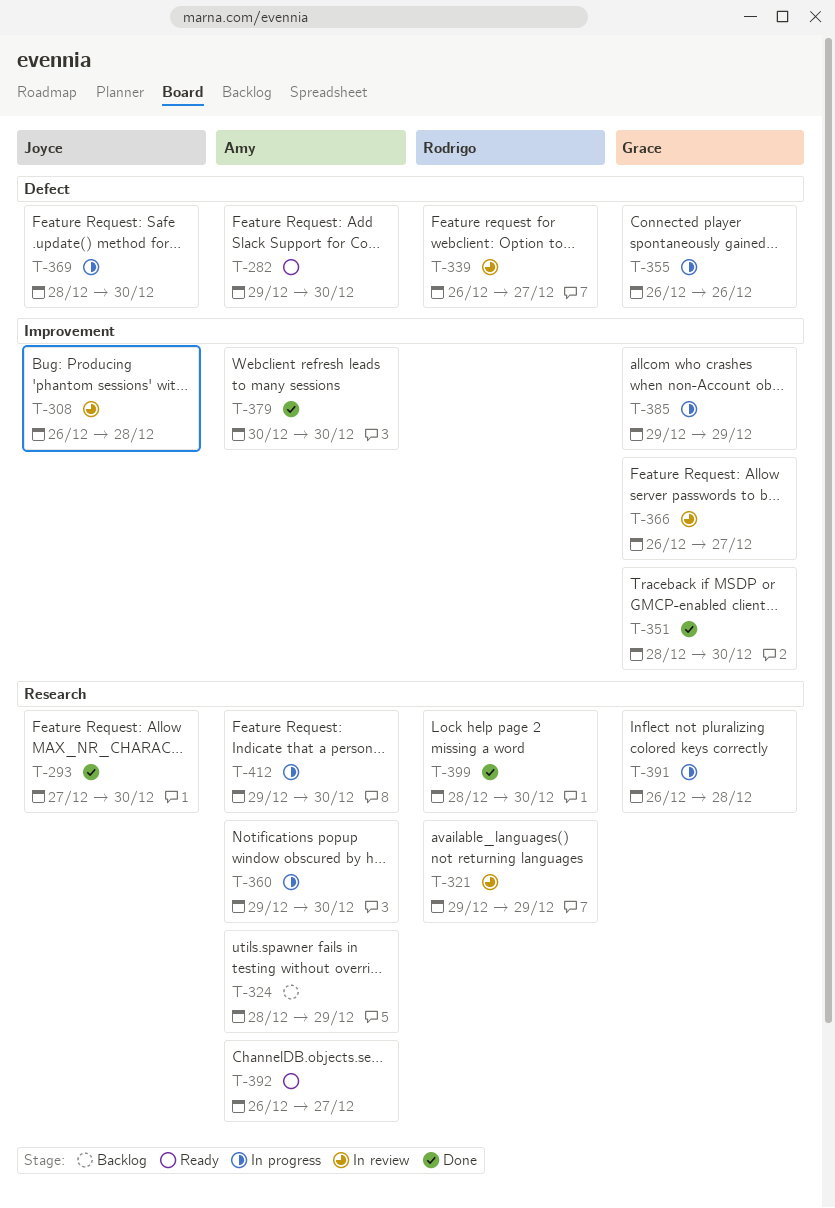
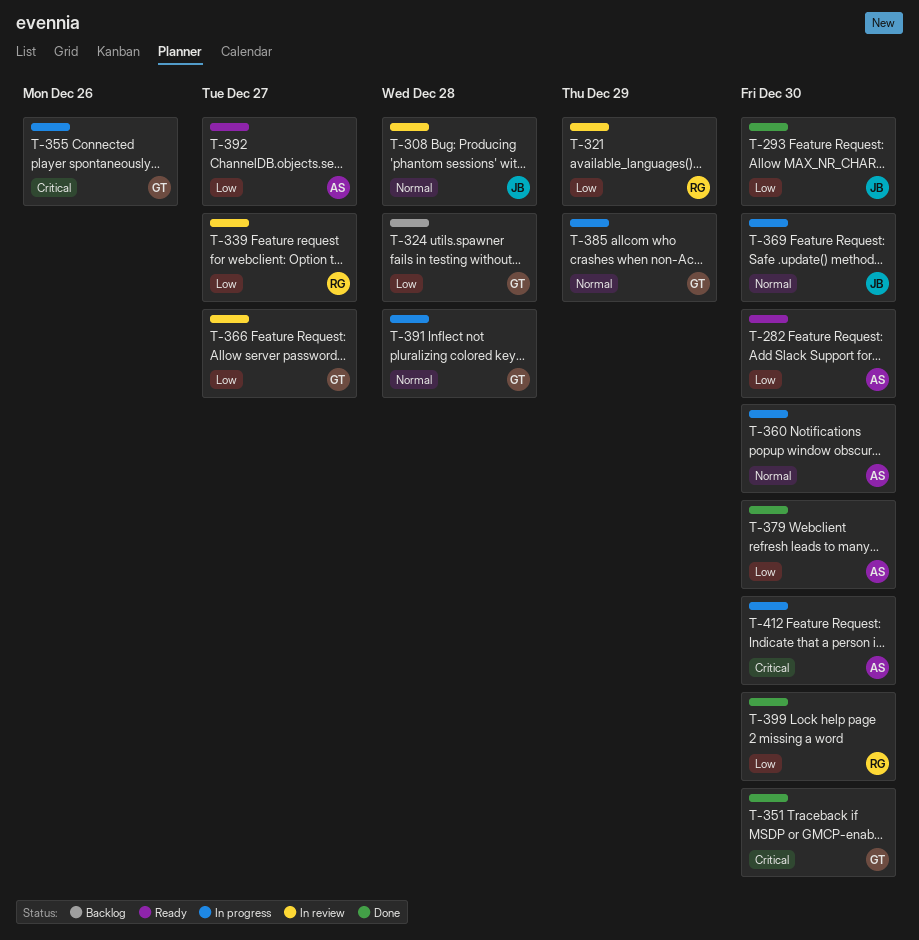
T-324, owner: Amy -> Grace
T-324, due: Dec 29 -> Dec 28

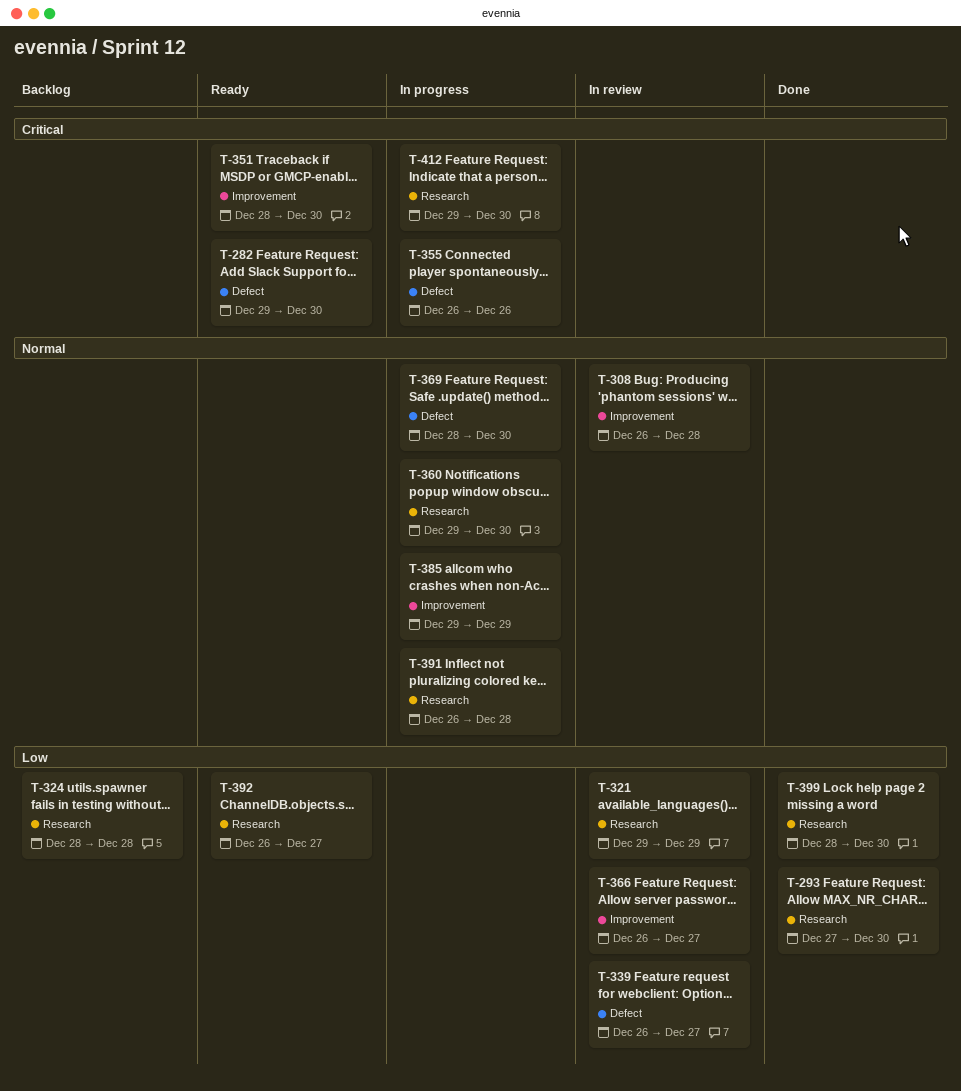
T-282, priority: Low -> Critical
T-351, status: Done -> Ready
T-379: present -> none

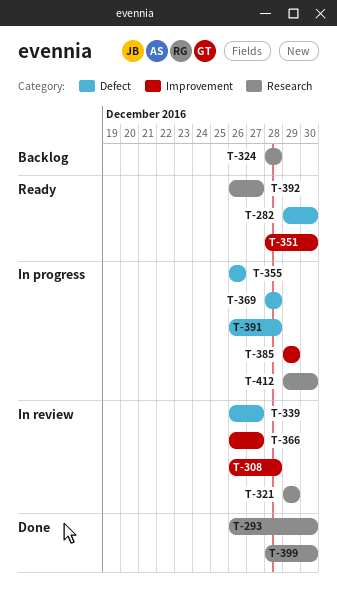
T-293, start: Dec 27 -> Dec 26
T-360: present -> none
T-369, due: Dec 30 -> Dec 28
T-391, label: Research -> Defect

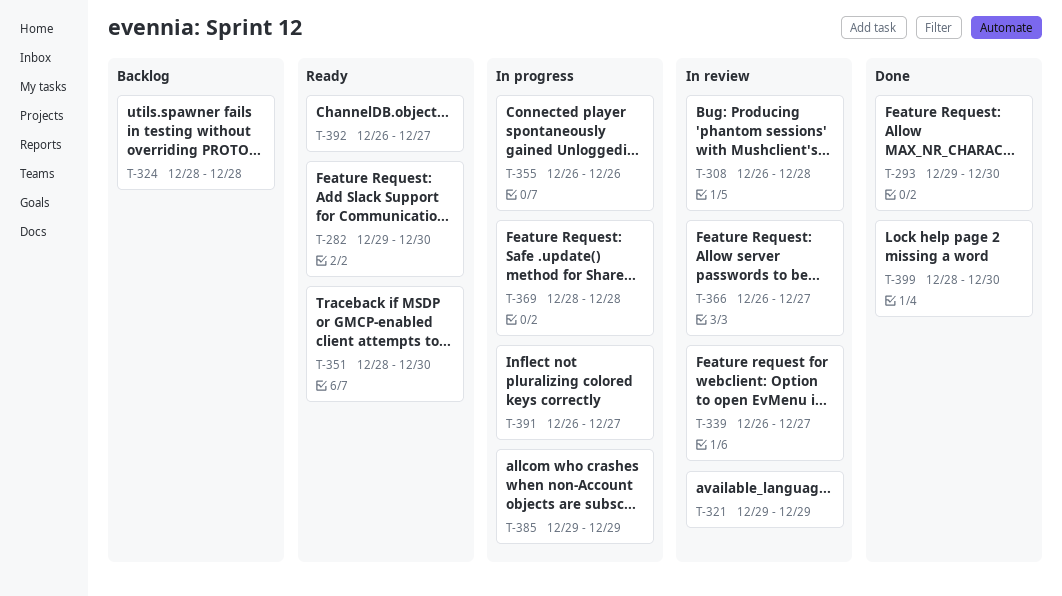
T-293, start: Dec 26 -> Dec 29
T-391, due: Dec 28 -> Dec 27
T-412: present -> none

